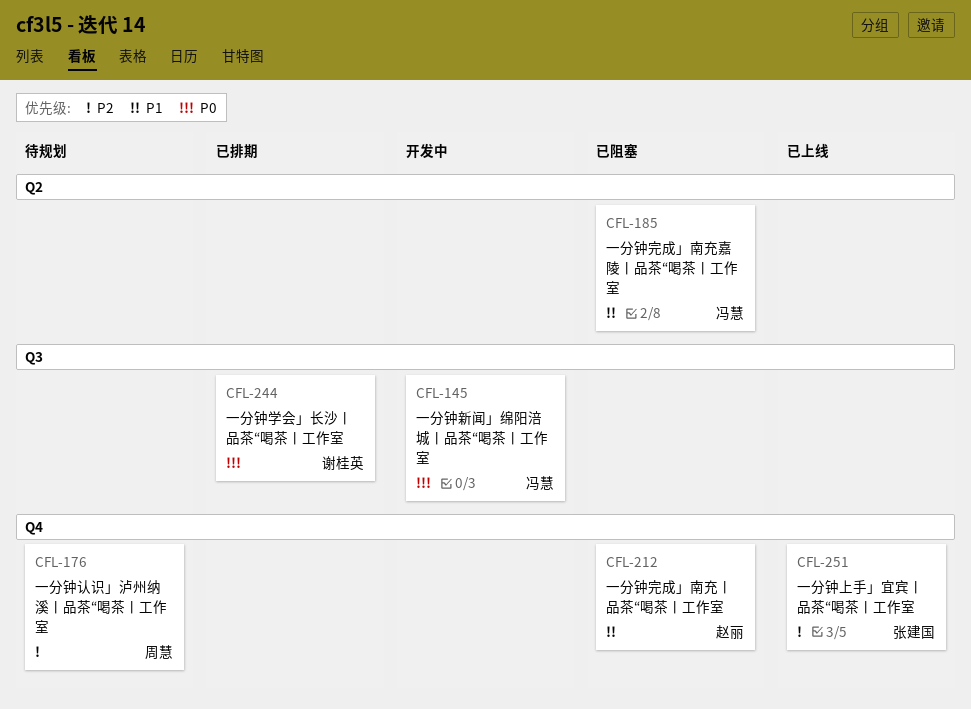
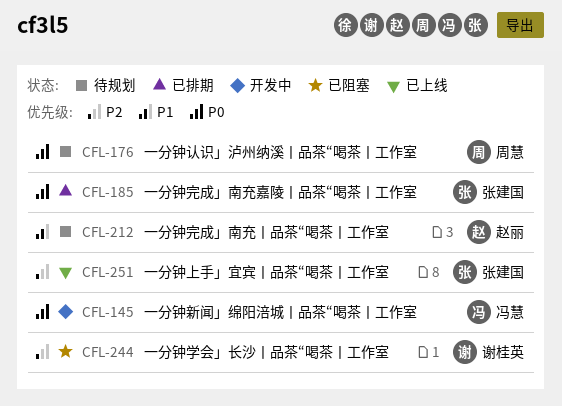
CFL-176, priority: P2 -> P0
CFL-185, status: 已阻塞 -> 已排期
CFL-185, owner: 冯慧 -> 张建国
CFL-185, priority: P1 -> P0
CFL-212, status: 已阻塞 -> 待规划
CFL-244, status: 已排期 -> 已阻塞
CFL-244, priority: P0 -> P2

